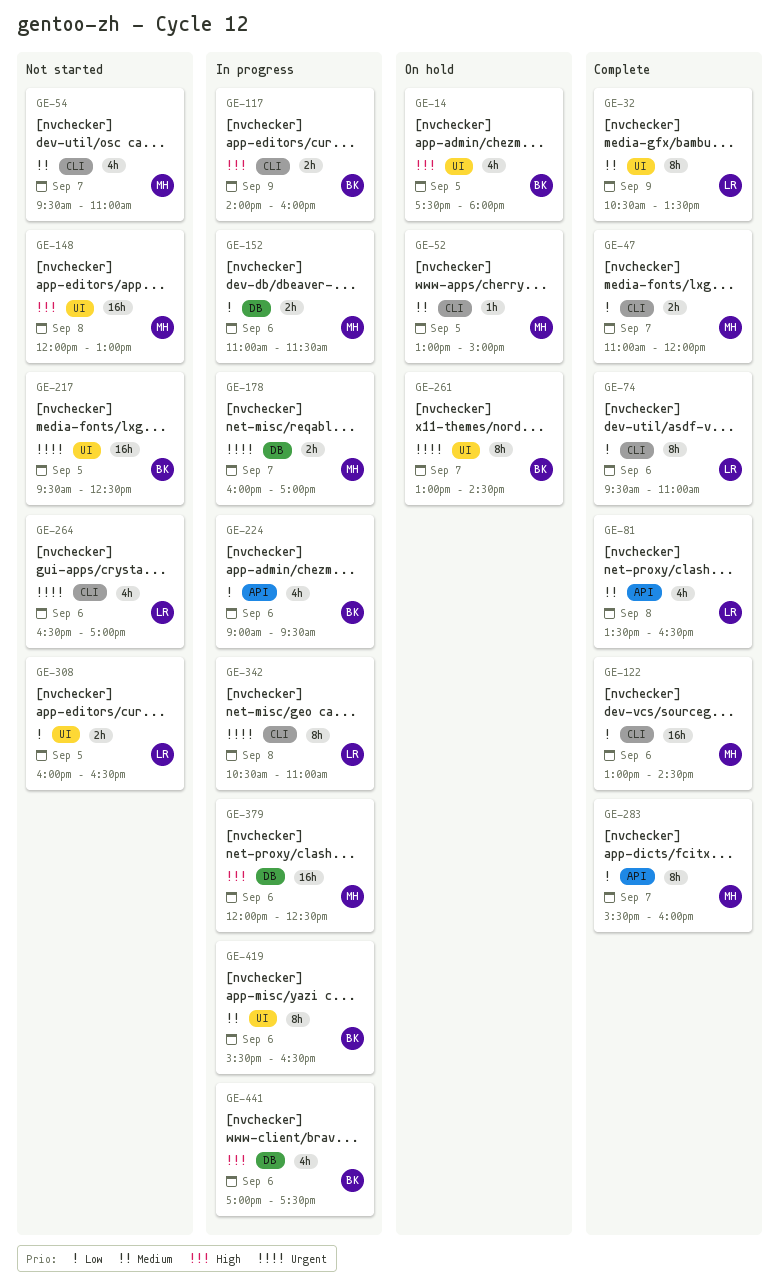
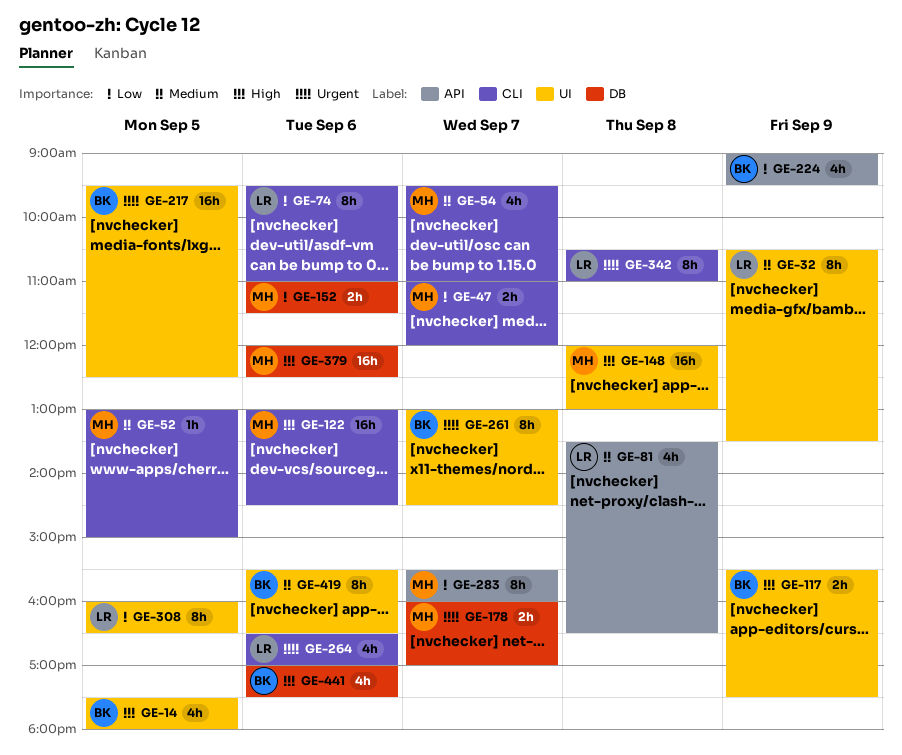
GE-117, label: CLI -> UI
GE-117, begins: 14:00 -> 15:30
GE-117, ends: 16:00 -> 17:30
GE-122, priority: Low -> High
GE-224, day: Sep 6 -> Sep 9
GE-308, estimate: 2h -> 8h

